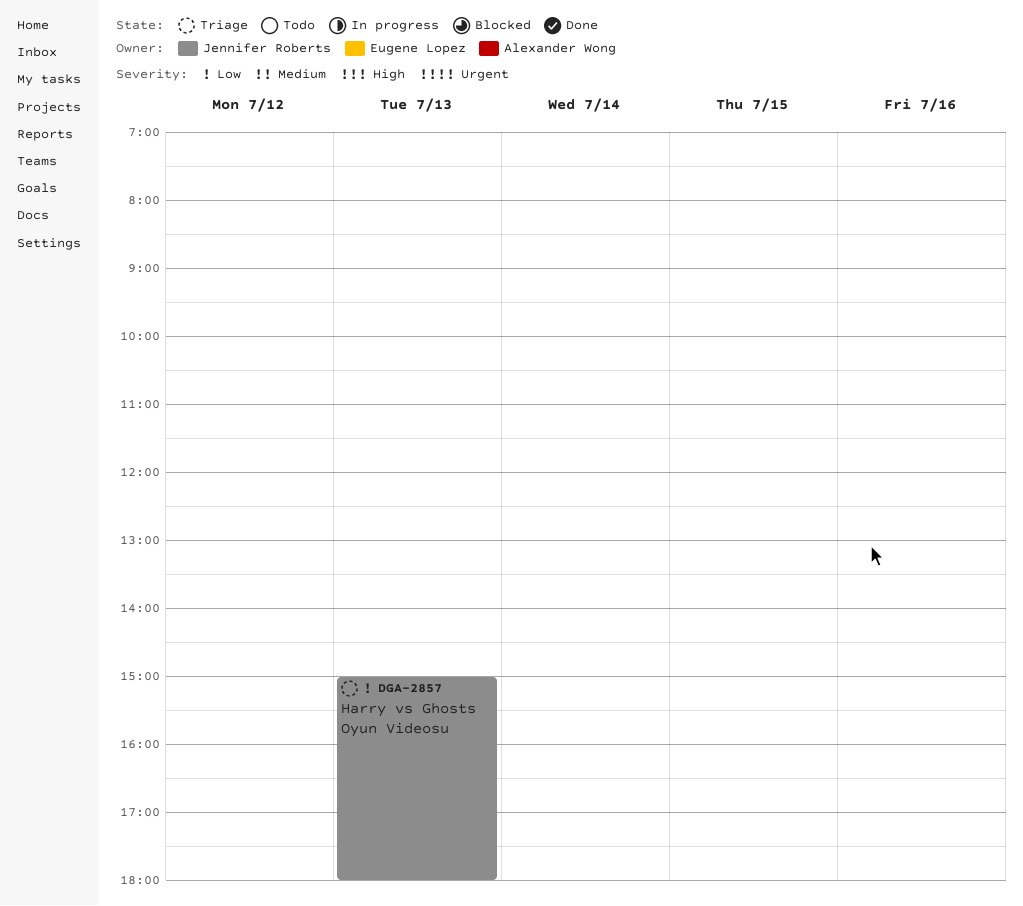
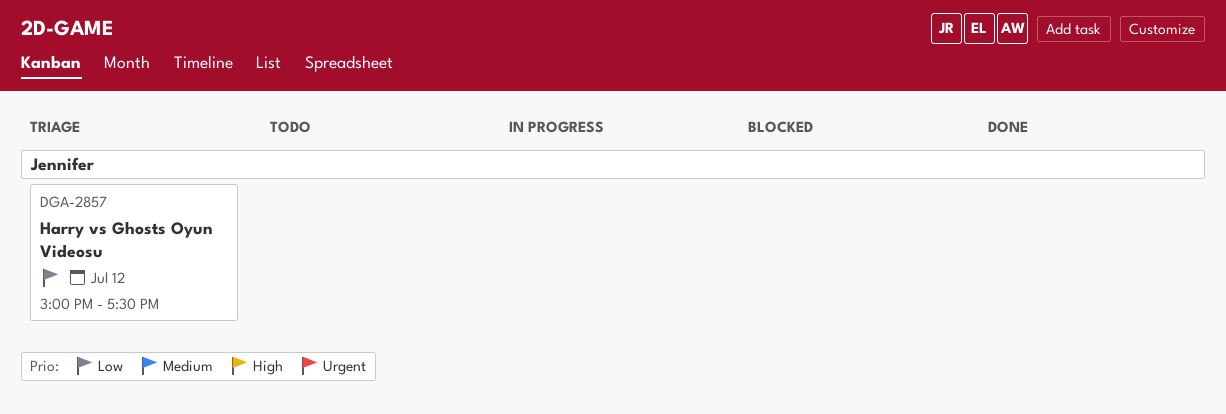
DGA-2857, day: Jul 13 -> Jul 12
DGA-2857, ends: 18:00 -> 17:30

